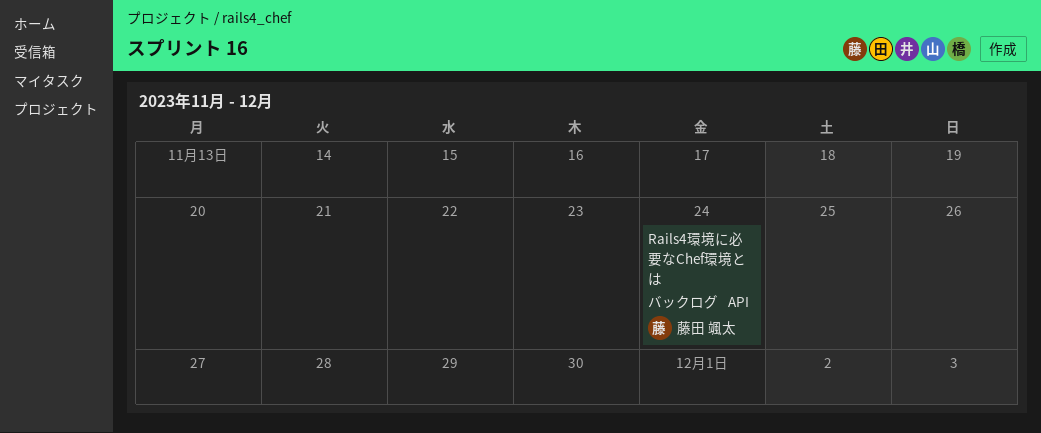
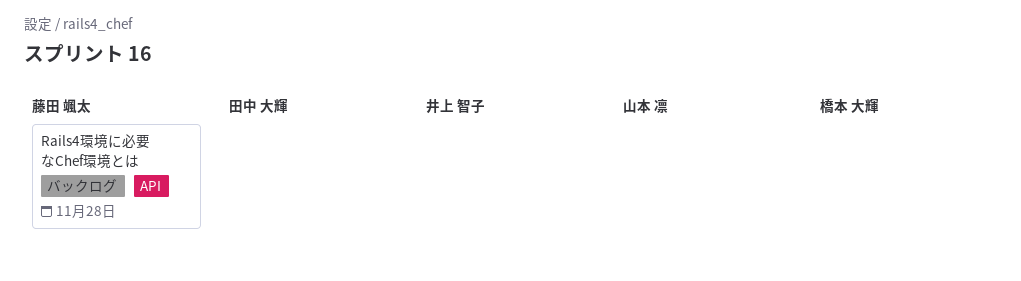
Rails4環境に必要なChef環境とは, due: Nov 24 -> Nov 28

